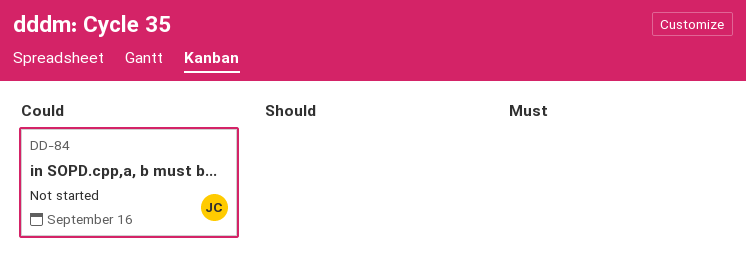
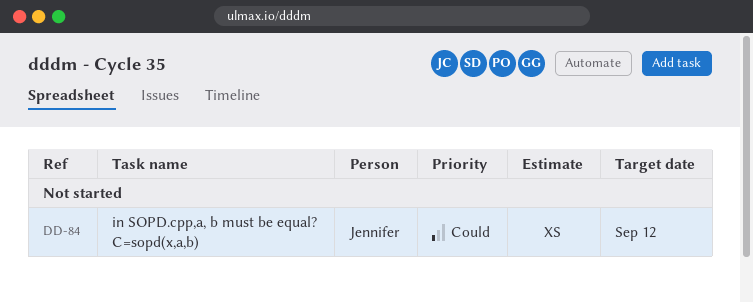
DD-84, due: Sep 16 -> Sep 12

